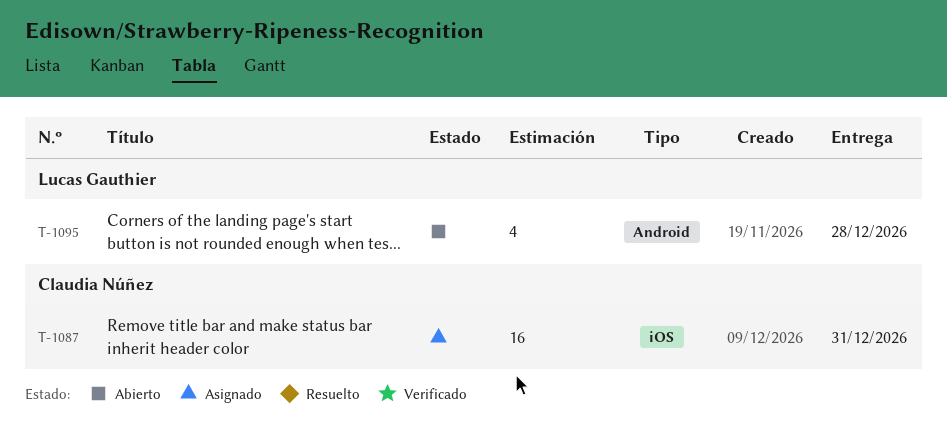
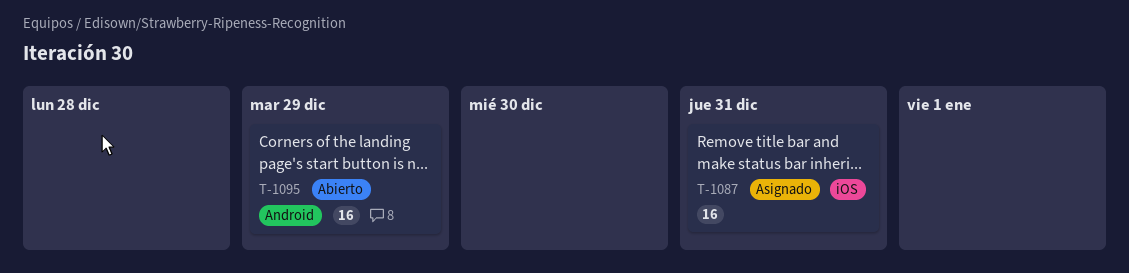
T-1095, estimate: 4 -> 16
T-1095, due: Dec 28 -> Dec 29

